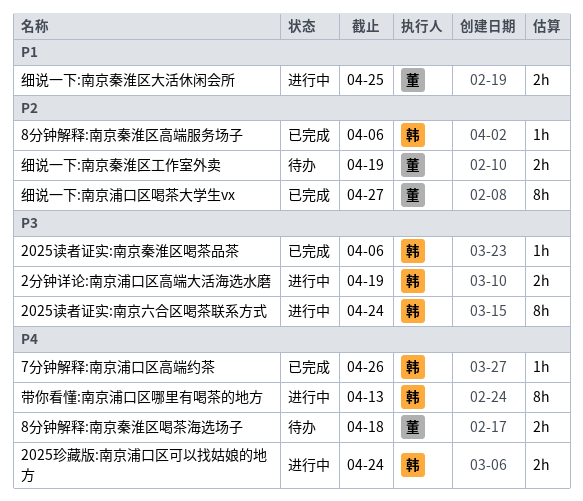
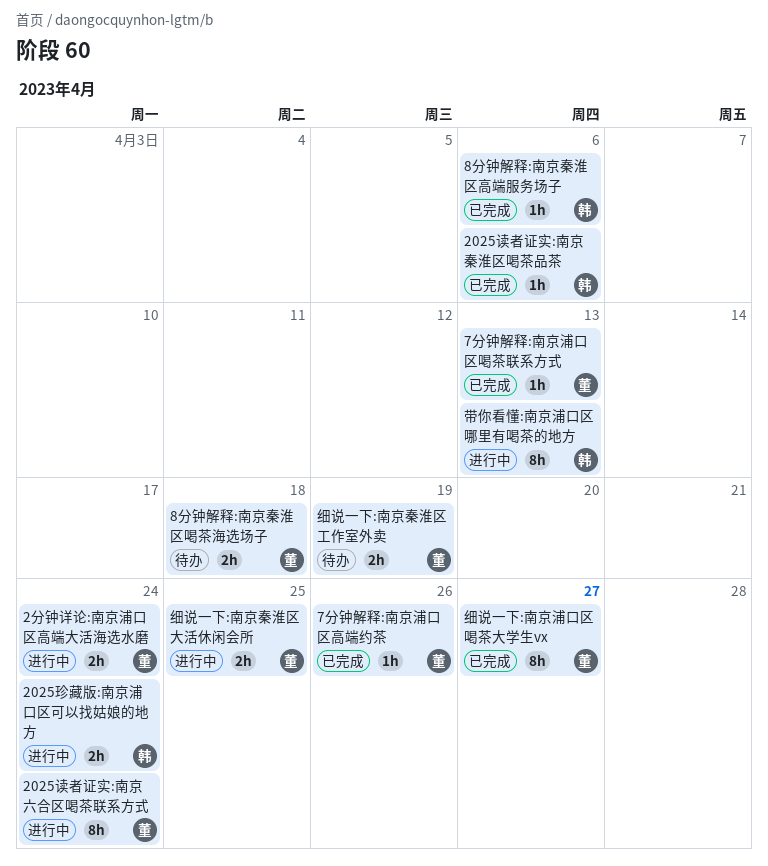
2025读者证实:南京六合区喝茶联系方式, owner: 韩 -> 董
2分钟详论:南京浦口区高端大活海选水磨, owner: 韩 -> 董
2分钟详论:南京浦口区高端大活海选水磨, due: Apr 19 -> Apr 24
7分钟解释:南京浦口区喝茶联系方式: none -> present
7分钟解释:南京浦口区高端约茶, owner: 韩 -> 董

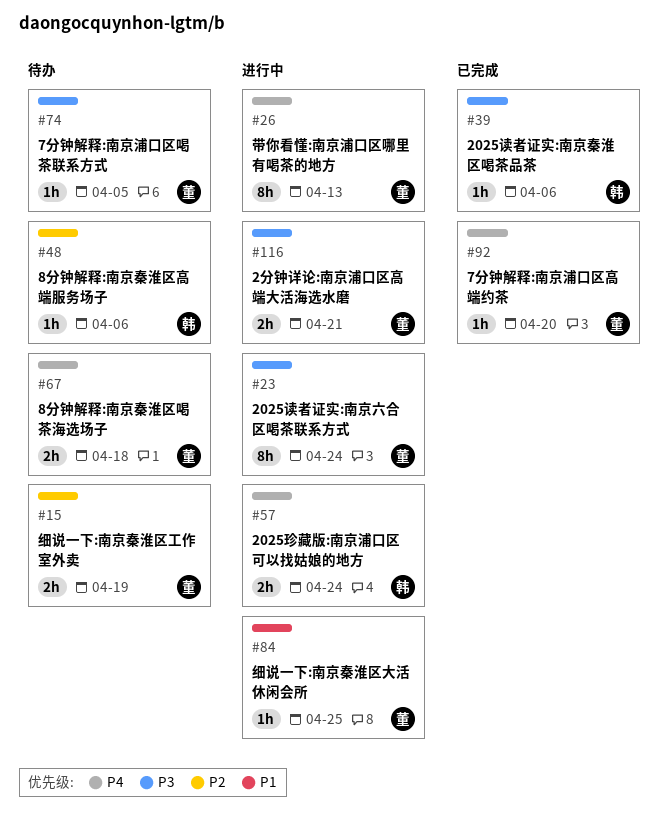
2分钟详论:南京浦口区高端大活海选水磨, due: Apr 24 -> Apr 21
7分钟解释:南京浦口区喝茶联系方式, status: 已完成 -> 待办
7分钟解释:南京浦口区喝茶联系方式, due: Apr 13 -> Apr 5
7分钟解释:南京浦口区高端约茶, due: Apr 26 -> Apr 20
8分钟解释:南京秦淮区高端服务场子, status: 已完成 -> 待办
带你看懂:南京浦口区哪里有喝茶的地方, owner: 韩 -> 董
细说一下:南京浦口区喝茶大学生vx: present -> none
细说一下:南京秦淮区大活休闲会所, estimate: 2h -> 1h

